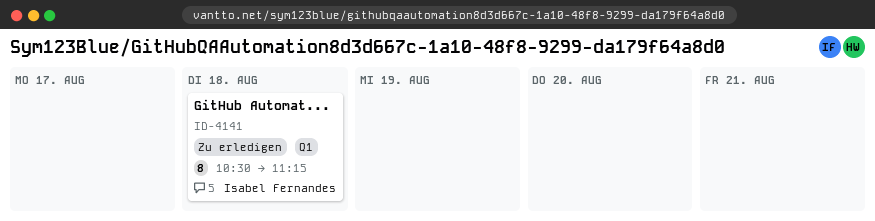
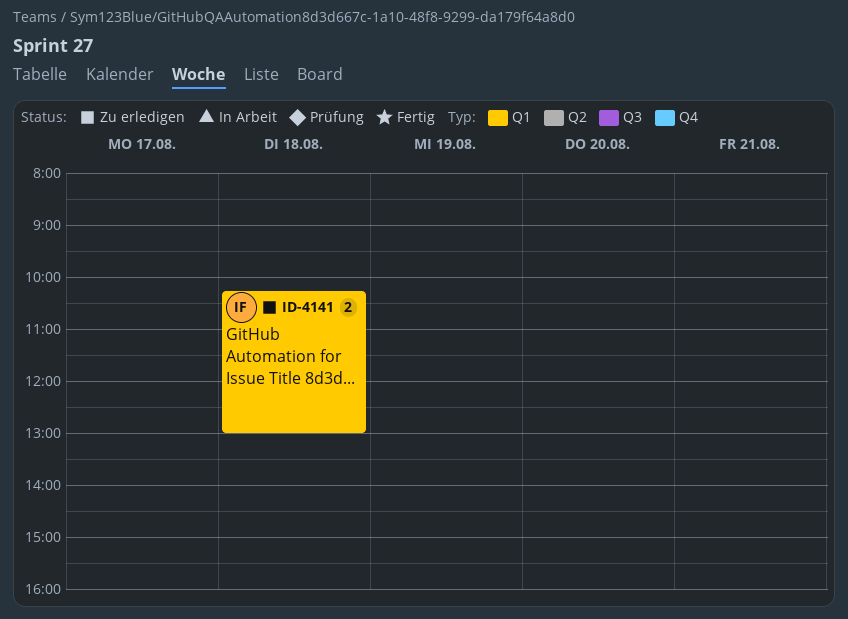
ID-4141, estimate: 8 -> 2
ID-4141, begins: 10:30 -> 10:15
ID-4141, ends: 11:15 -> 13:00

